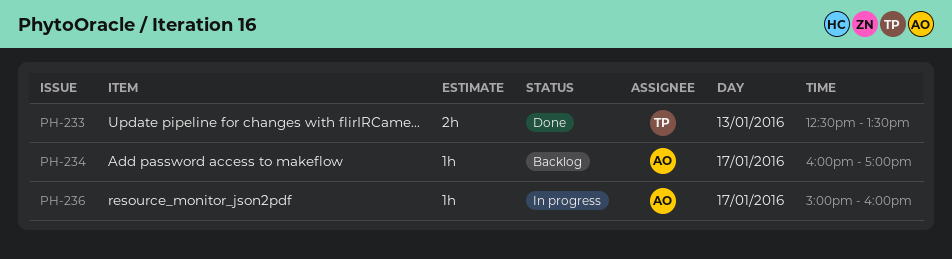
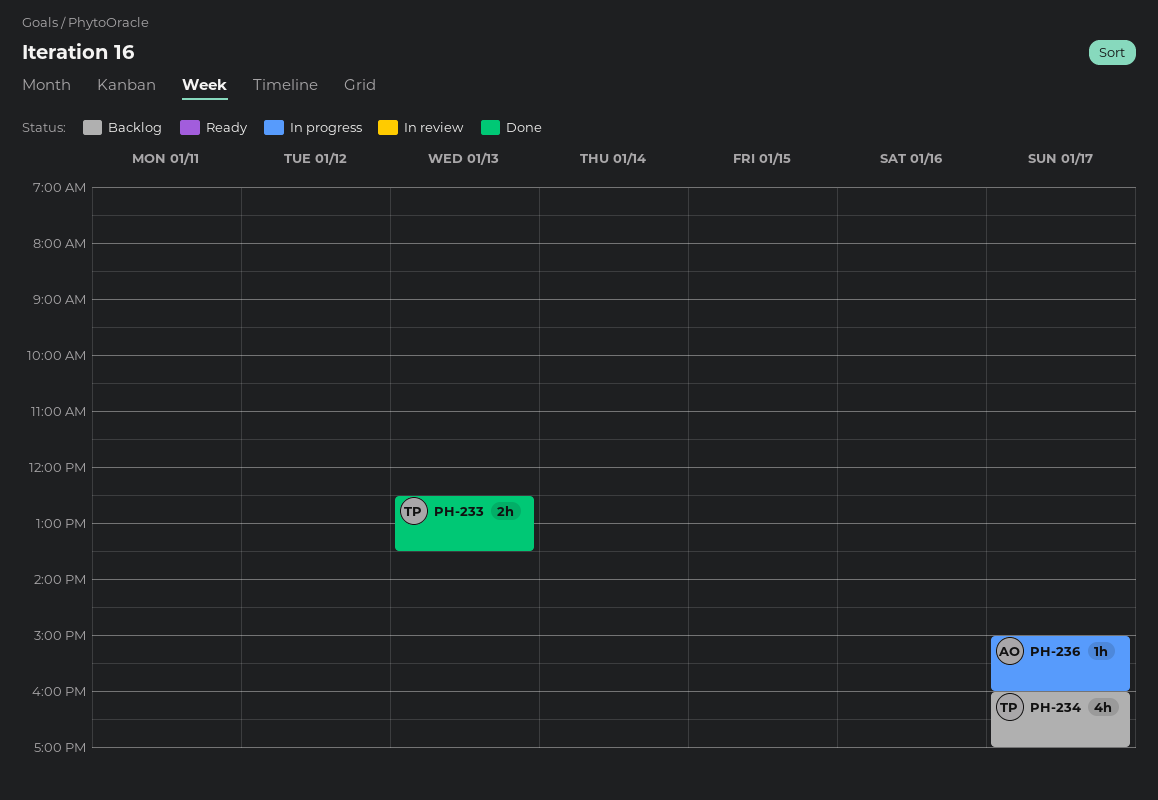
PH-234, owner: AO -> TP
PH-234, estimate: 1h -> 4h

